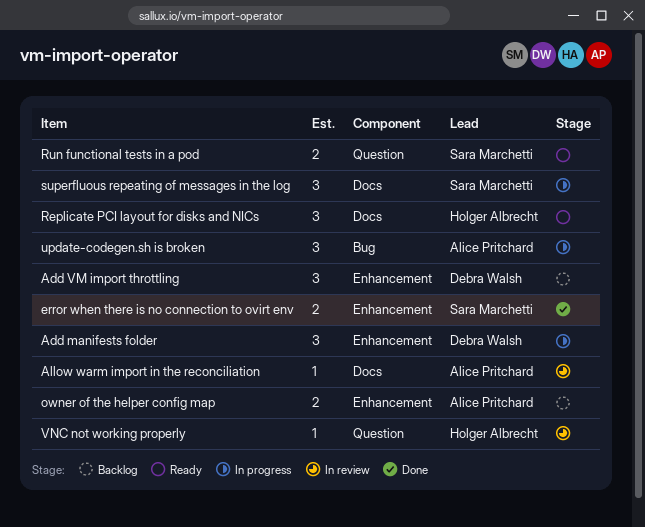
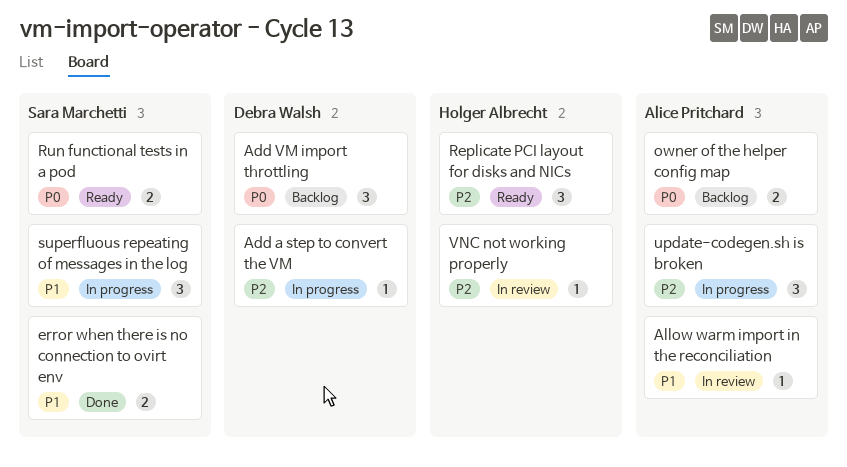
Add a step to convert the VM: none -> present
Add manifests folder: present -> none

